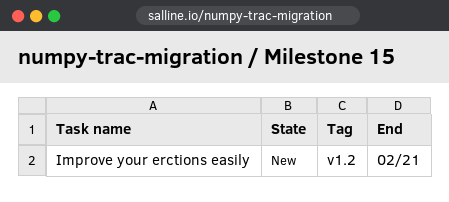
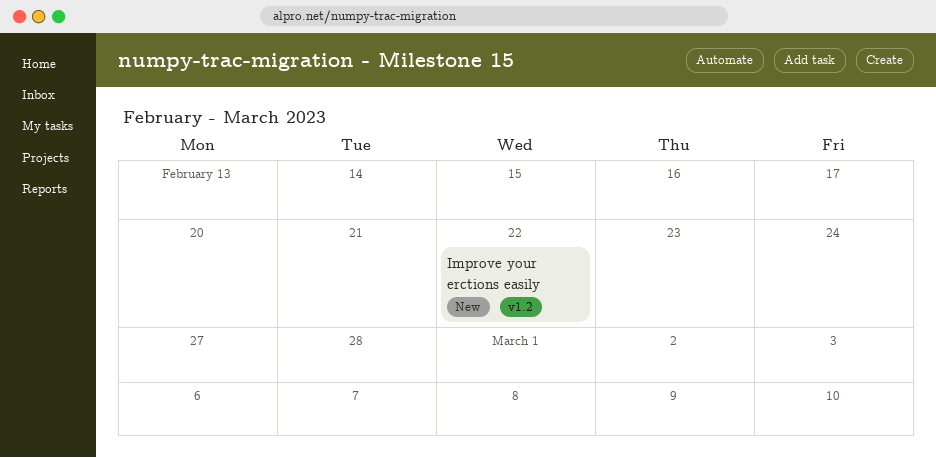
Improve your erctions easily, due: Feb 21 -> Feb 22

